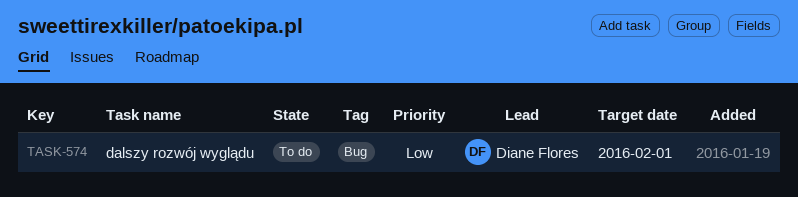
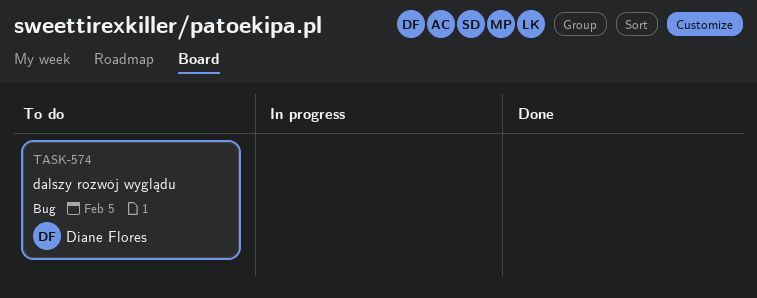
TASK-574, due: Feb 1 -> Feb 5

